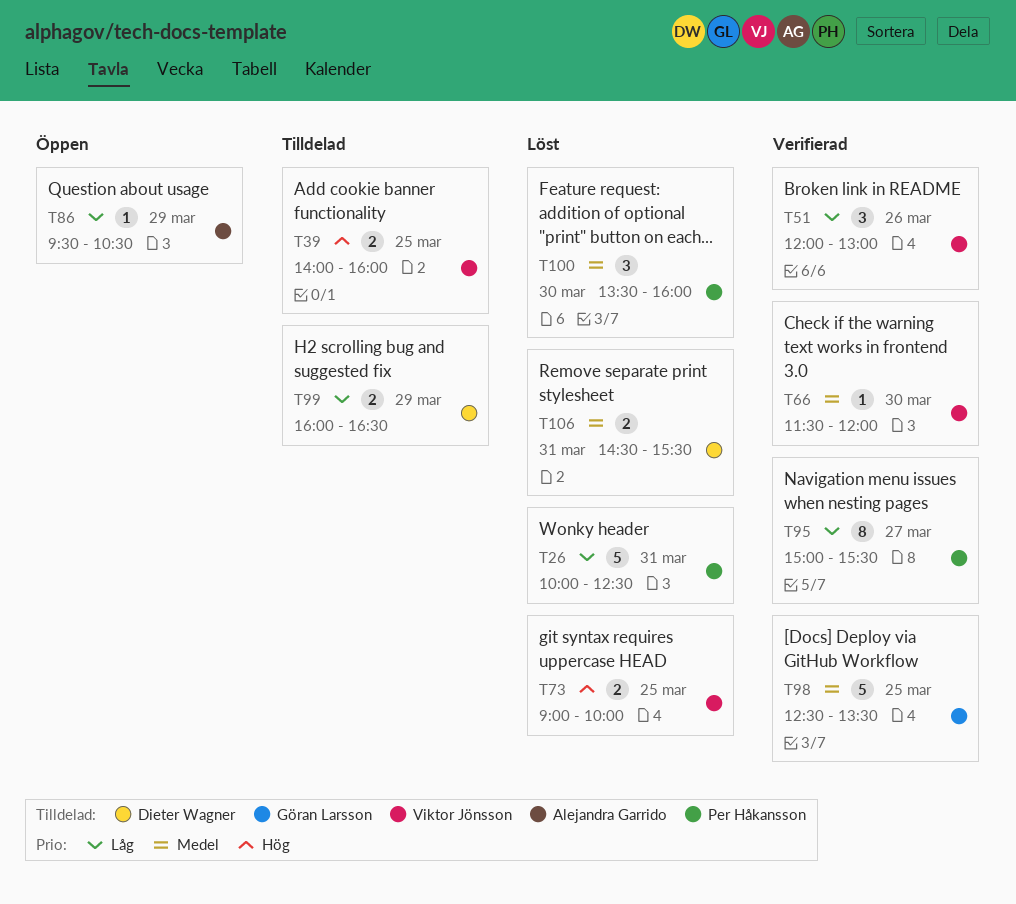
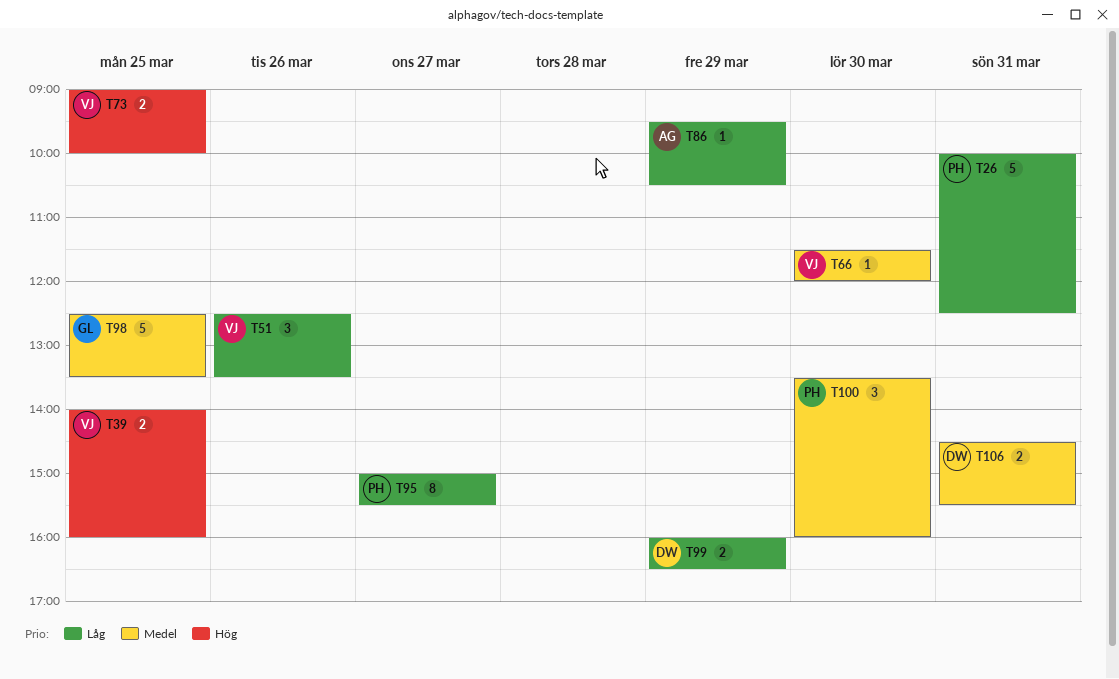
T51, begins: 12:00 -> 12:30
T51, ends: 13:00 -> 13:30

